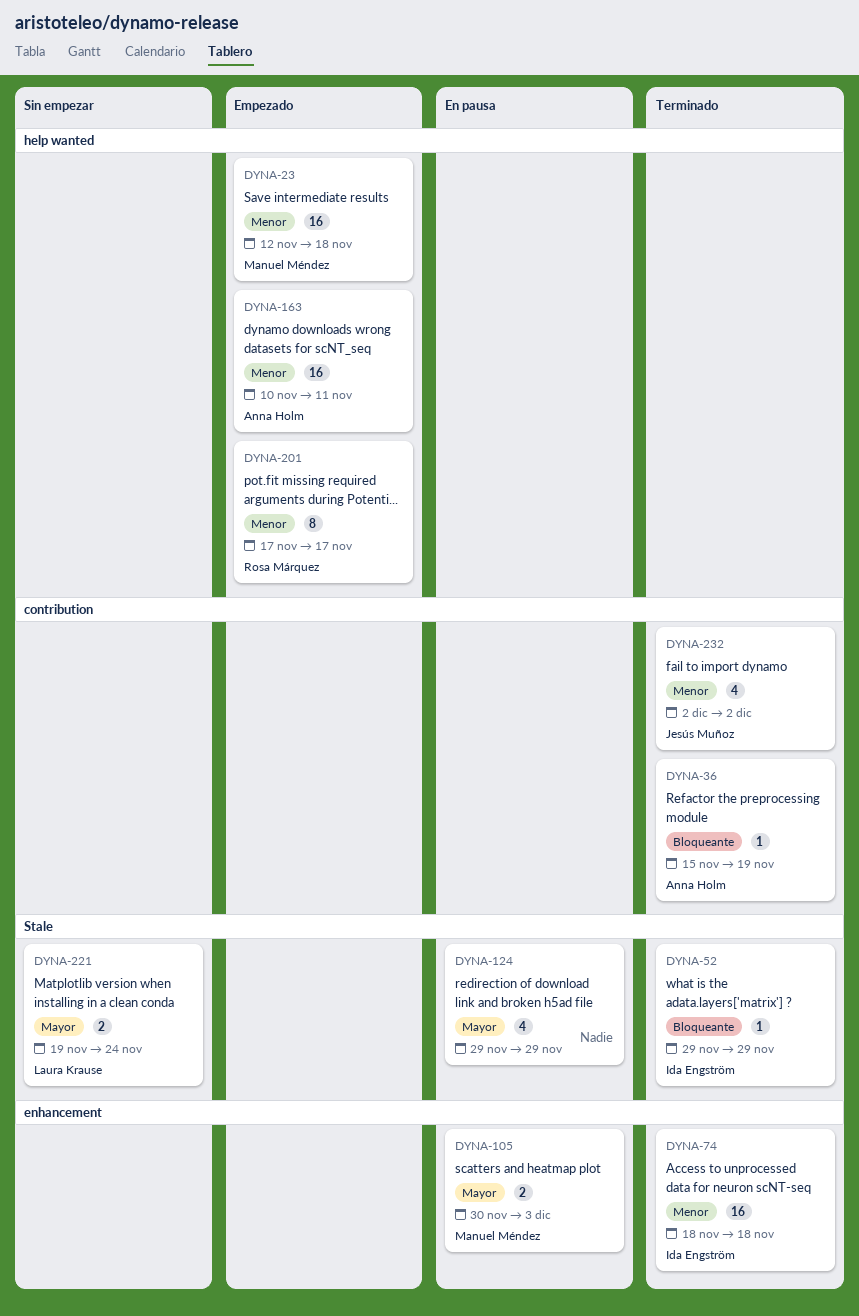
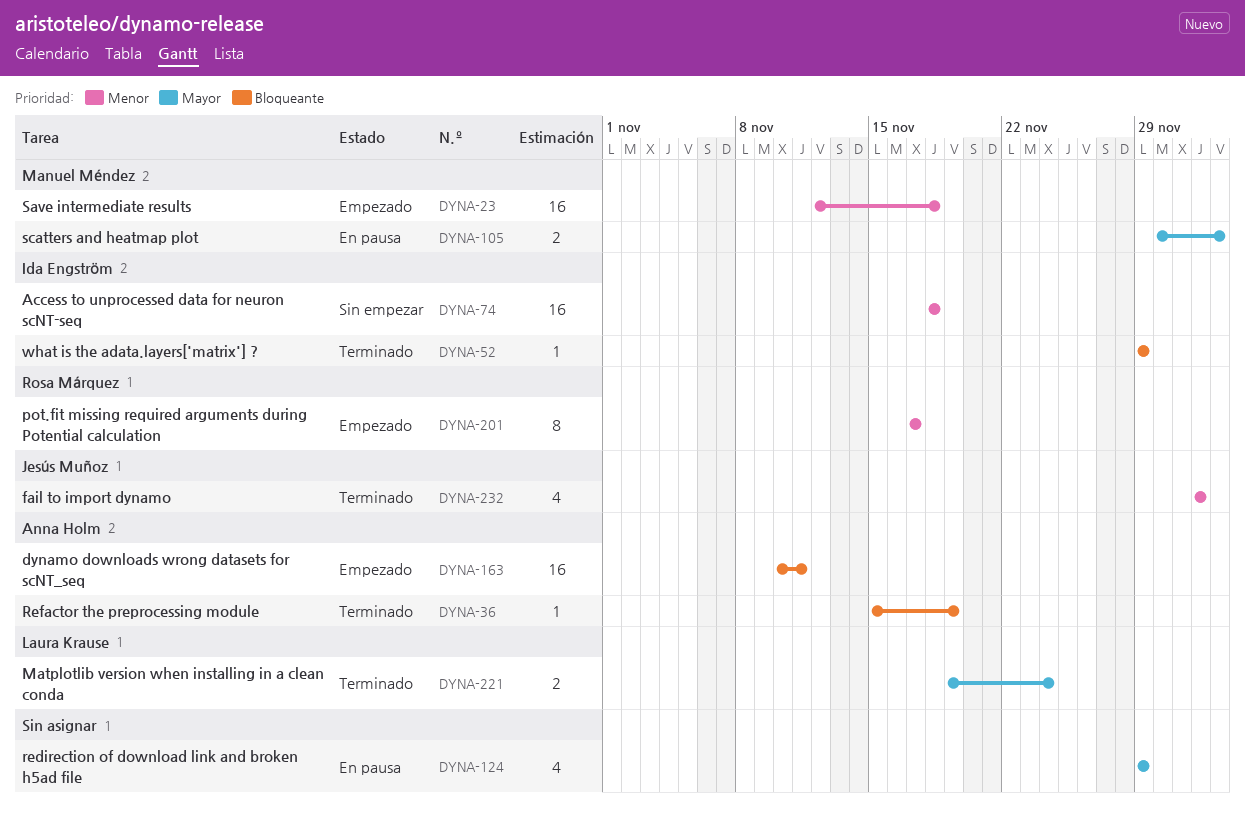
DYNA-74, status: Terminado -> Sin empezar
DYNA-163, priority: Menor -> Bloqueante
DYNA-221, status: Sin empezar -> Terminado

